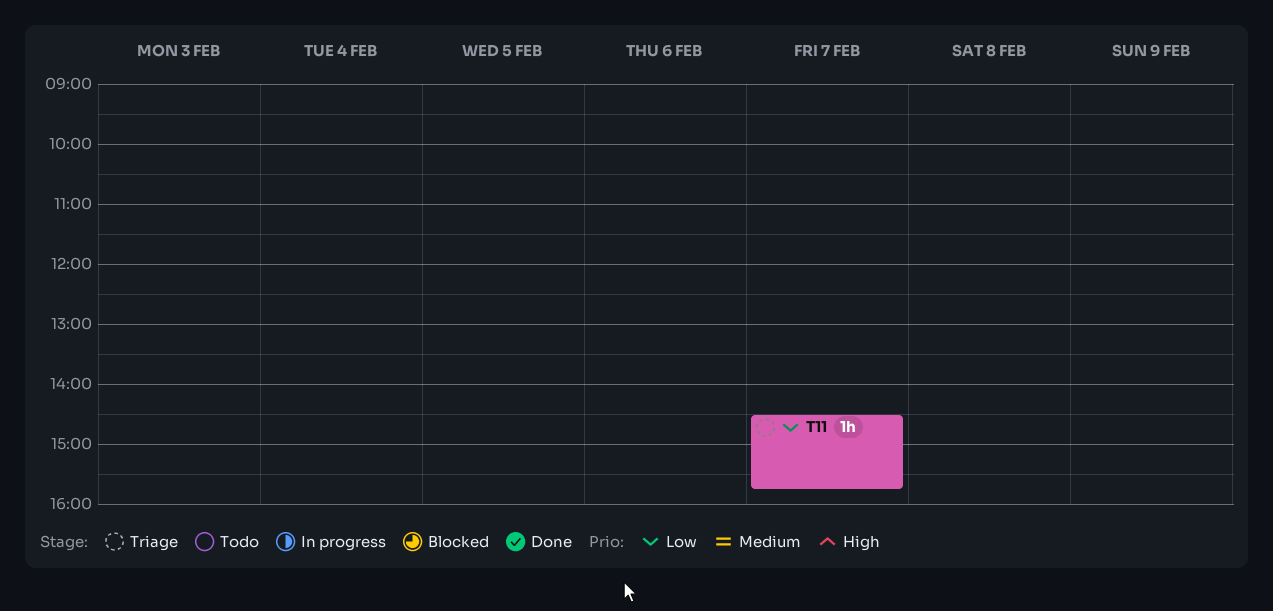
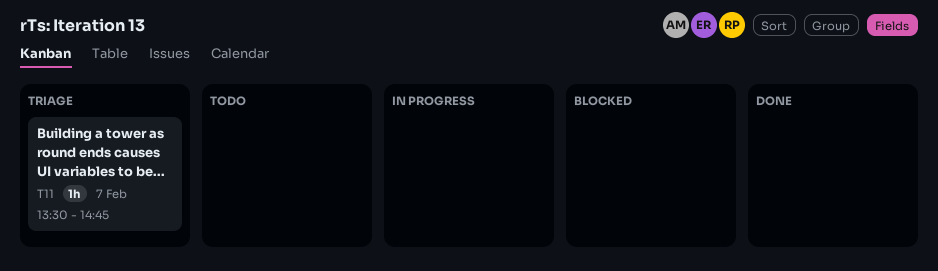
T11, begins: 14:30 -> 13:30
T11, ends: 15:45 -> 14:45

